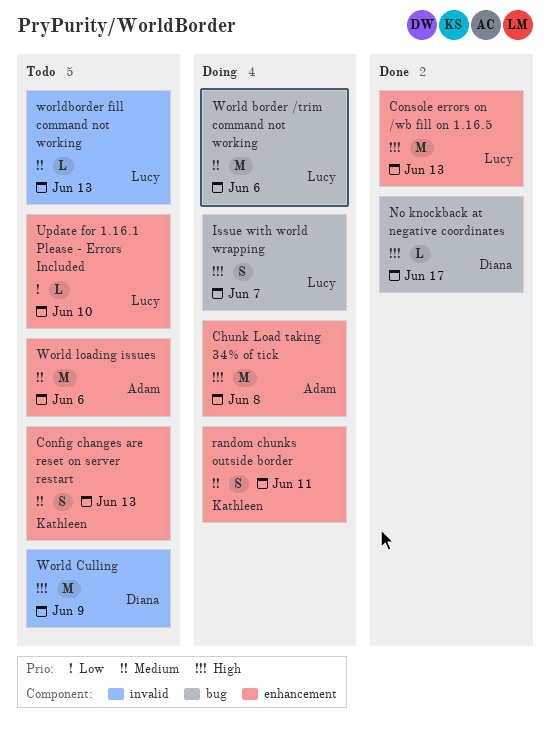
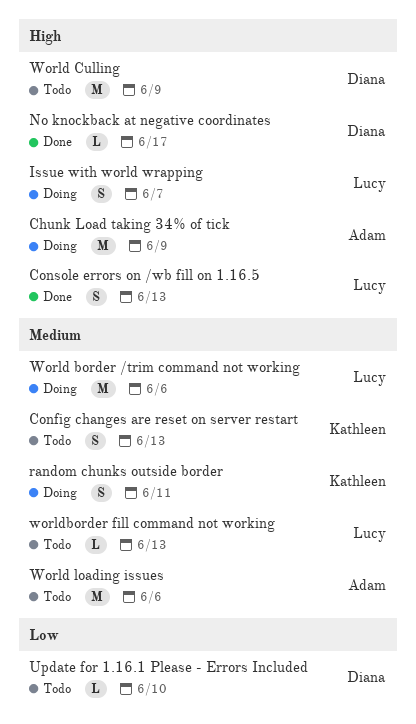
Chunk Load taking 34% of tick, due: Jun 8 -> Jun 9
Console errors on /wb fill on 1.16.5, estimate: M -> S
Update for 1.16.1 Please - Errors Included, owner: Lucy -> Diana

